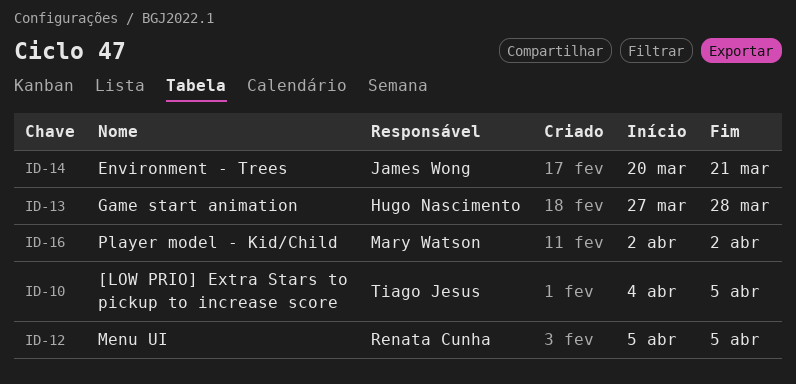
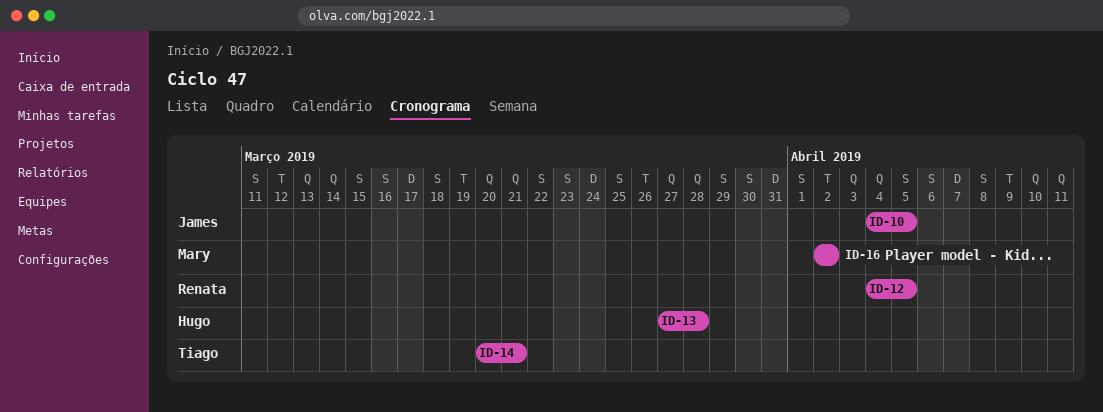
ID-10, owner: Tiago Jesus -> James Wong
ID-12, start: Apr 5 -> Apr 4
ID-14, owner: James Wong -> Tiago Jesus

